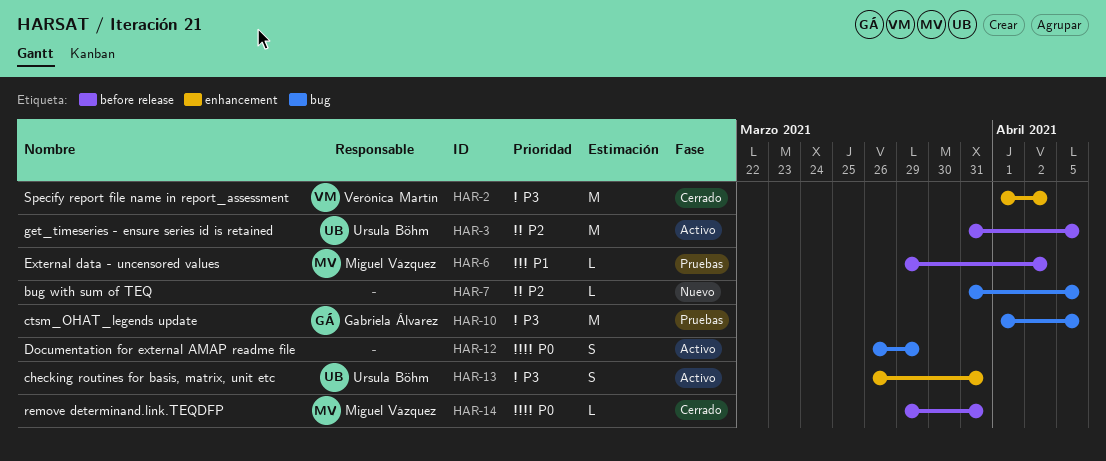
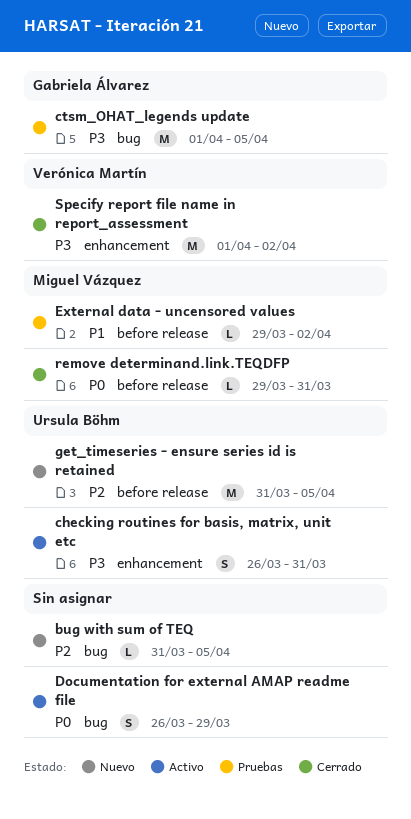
get_timeseries - ensure series id is retained, status: Activo -> Nuevo

